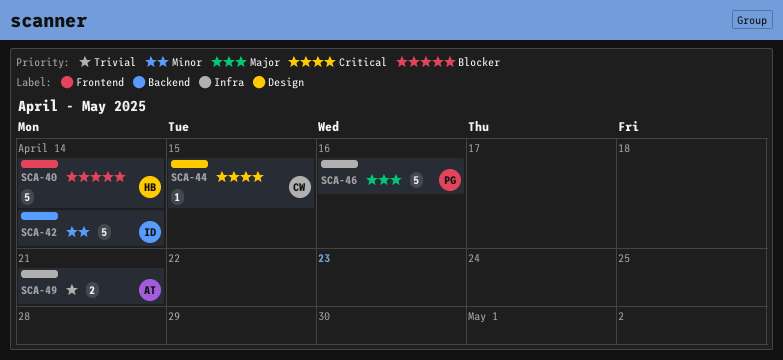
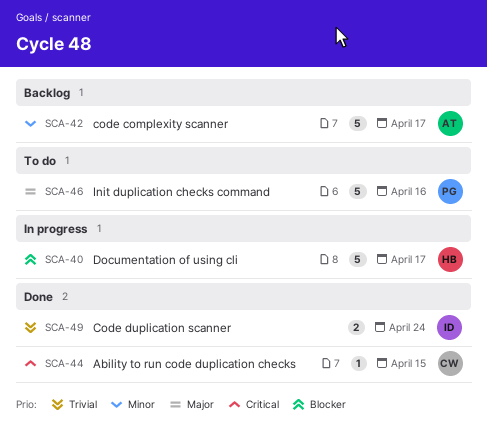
SCA-40, due: Apr 14 -> Apr 17
SCA-42, owner: ID -> AT
SCA-42, due: Apr 14 -> Apr 17
SCA-49, owner: AT -> ID
SCA-49, due: Apr 21 -> Apr 24

